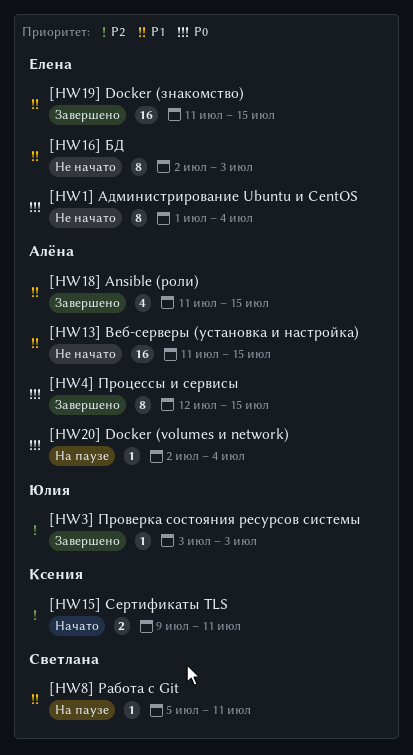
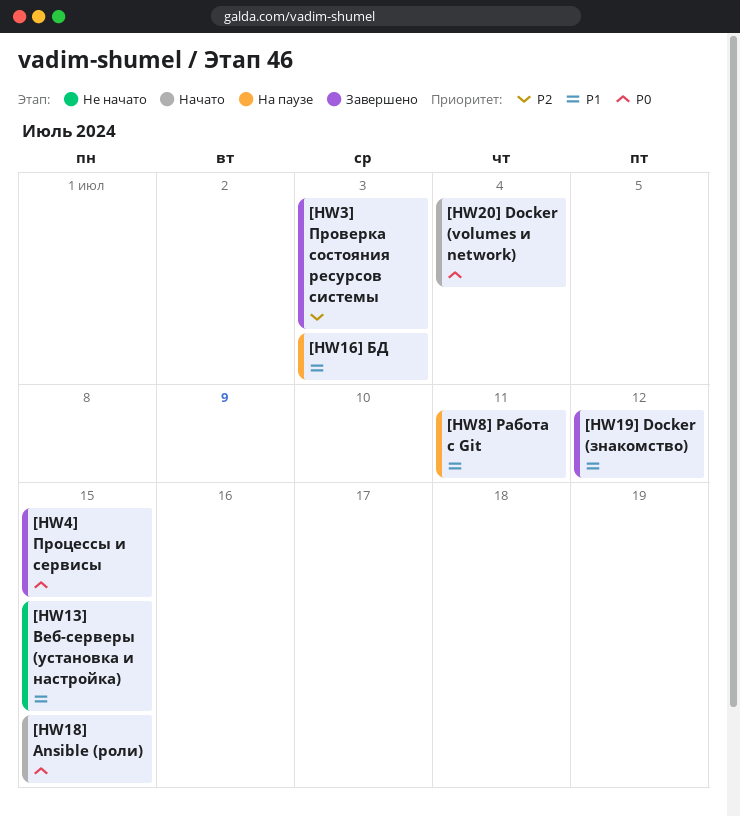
[HW15] Сертификаты TLS: present -> none
[HW16] БД, status: Не начато -> На паузе
[HW18] Ansible (роли), status: Завершено -> Начато
[HW18] Ansible (роли), priority: P1 -> P0
[HW19] Docker (знакомство), due: Jul 15 -> Jul 12
[HW1] Администрирование Ubuntu и CentOS: present -> none
[HW20] Docker (volumes и network), status: На паузе -> Начато

